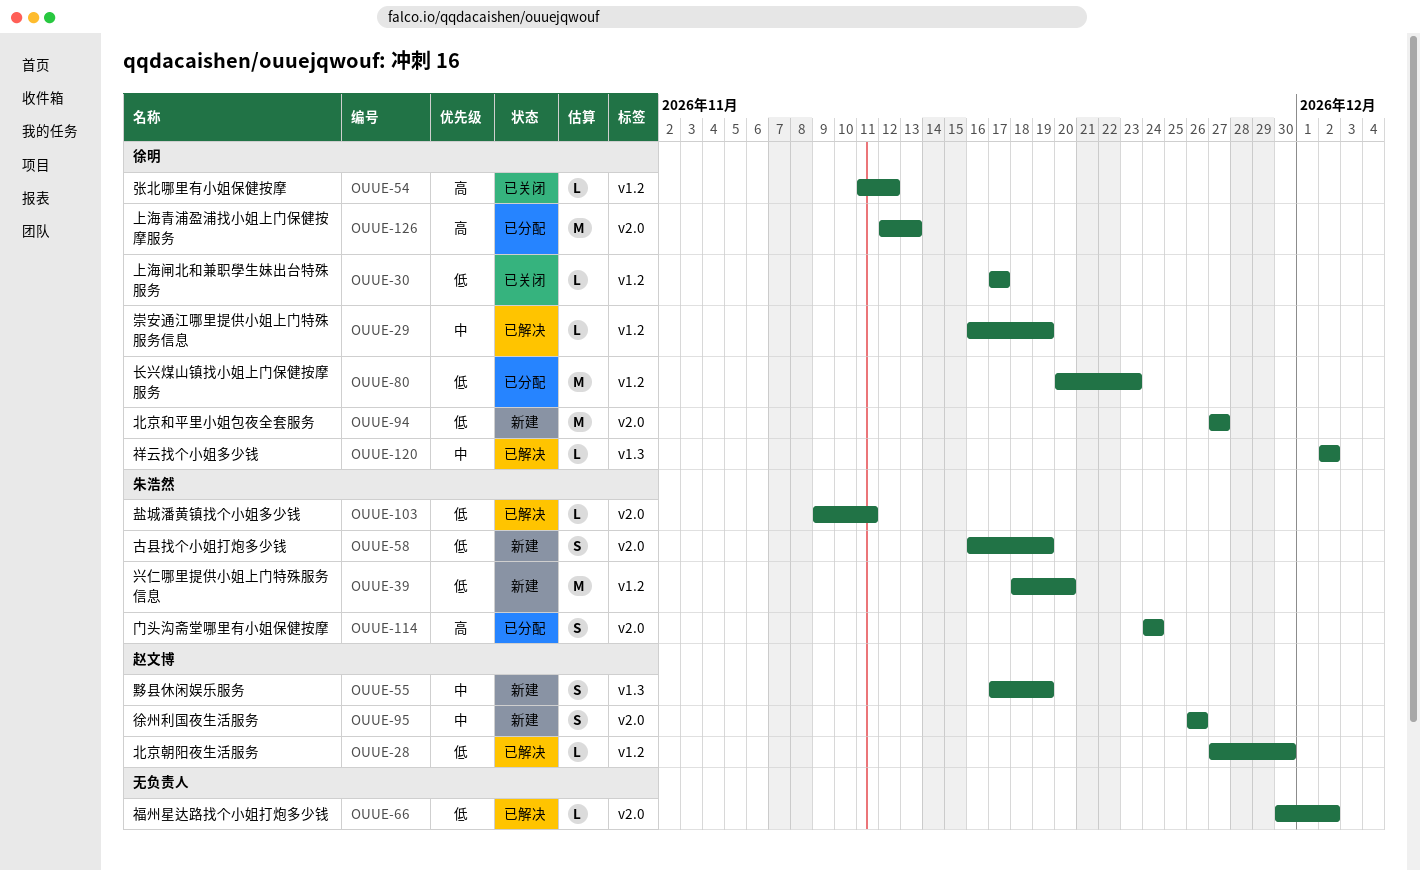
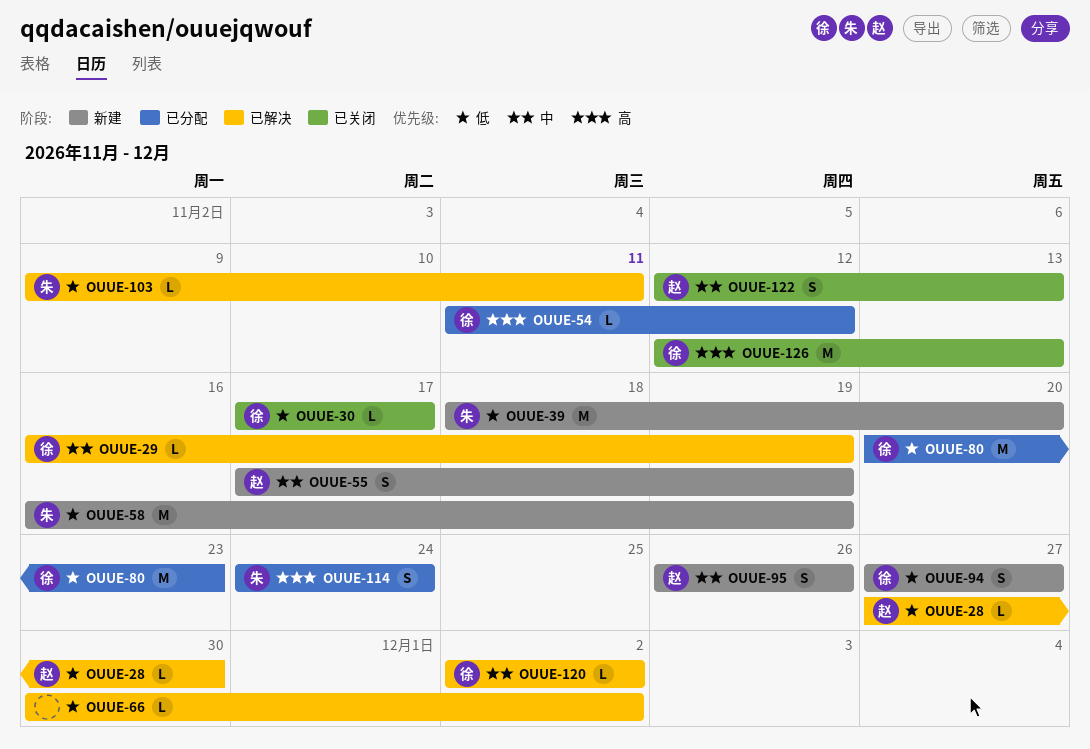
OUUE-54, status: 已关闭 -> 已分配
OUUE-58, estimate: S -> M
OUUE-94, estimate: M -> S
OUUE-122: none -> present
OUUE-126, status: 已分配 -> 已关闭

